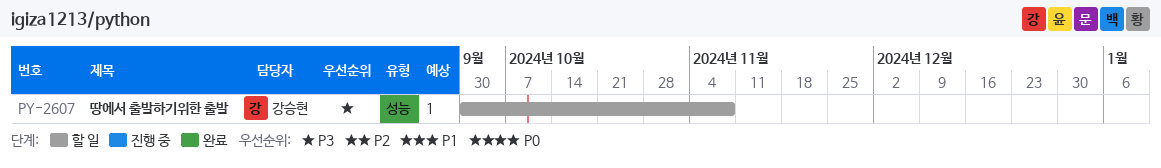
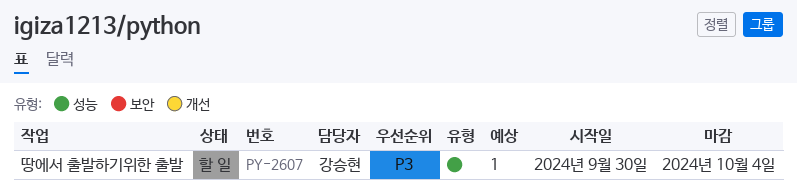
PY-2607, due: Nov 8 -> Oct 4

